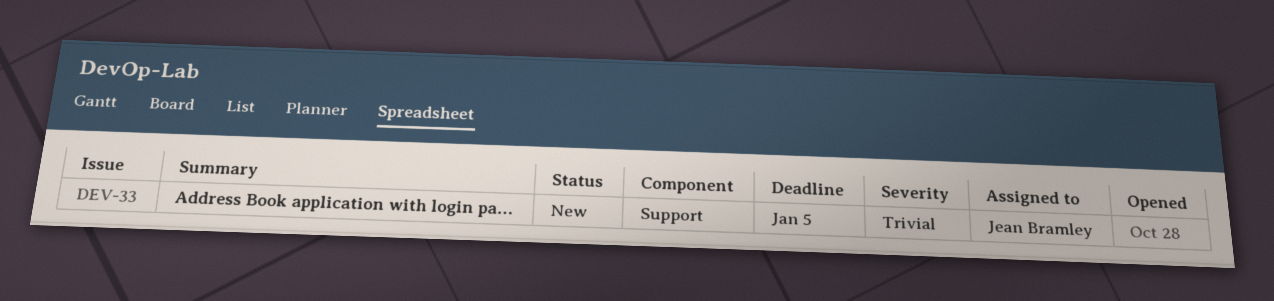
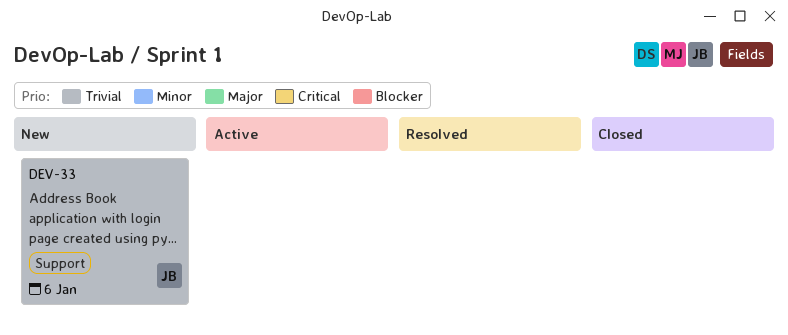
DEV-33, due: Jan 5 -> Jan 6

